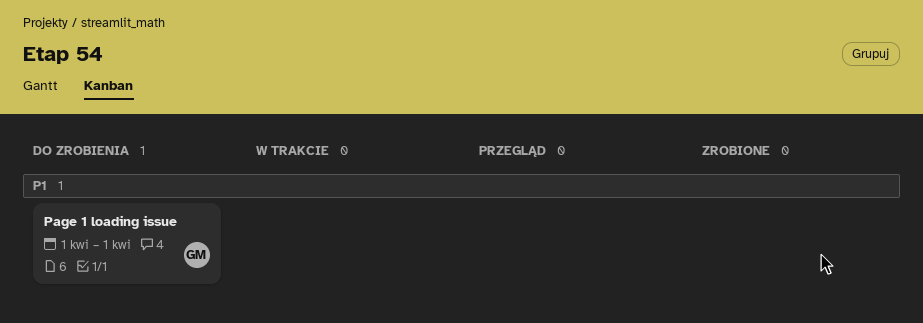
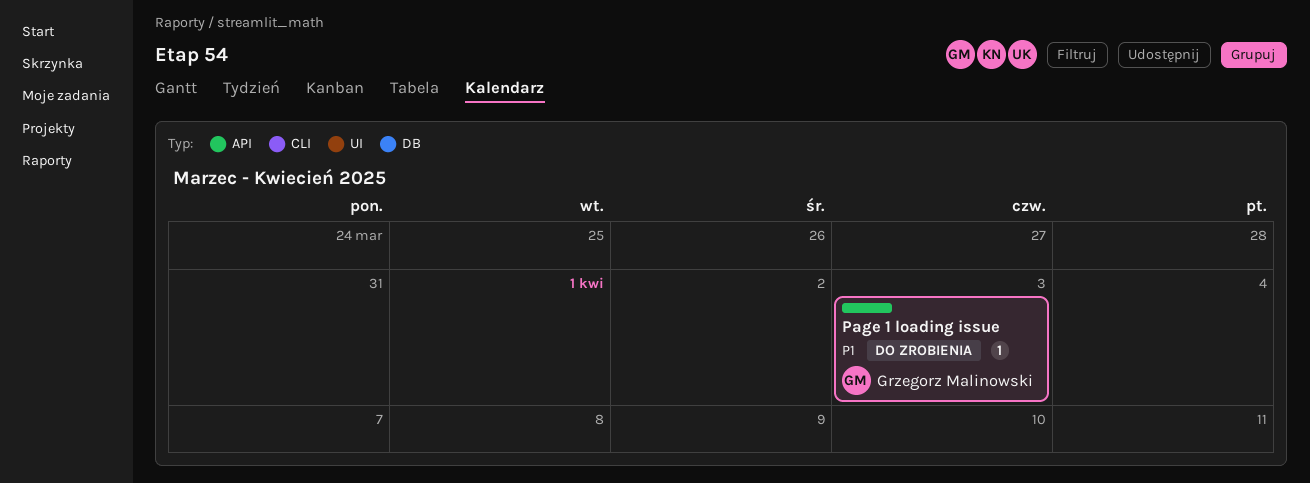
Page 1 loading issue, due: Apr 1 -> Apr 3

